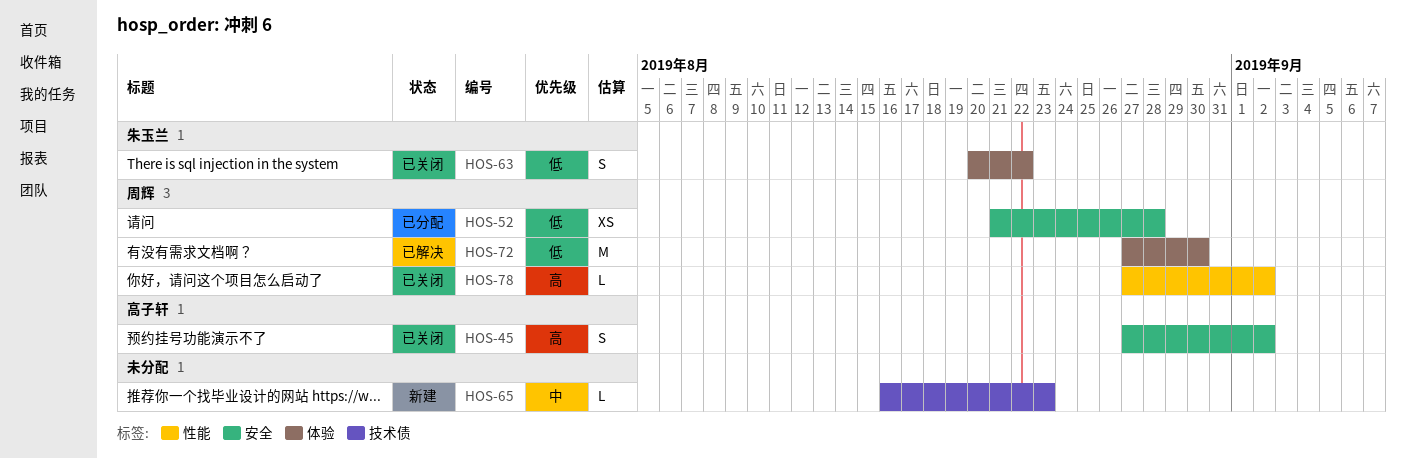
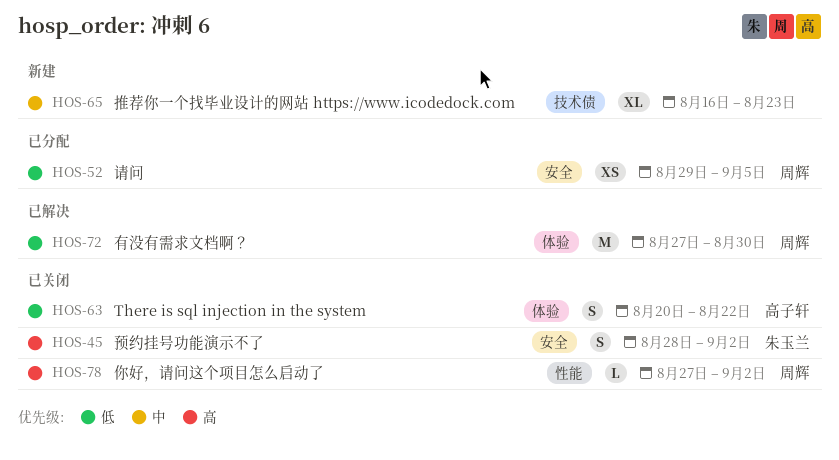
HOS-45, owner: 高子轩 -> 朱玉兰
HOS-45, start: Aug 27 -> Aug 28
HOS-52, start: Aug 21 -> Aug 29
HOS-52, due: Aug 28 -> Sep 5
HOS-63, owner: 朱玉兰 -> 高子轩
HOS-65, estimate: L -> XL

